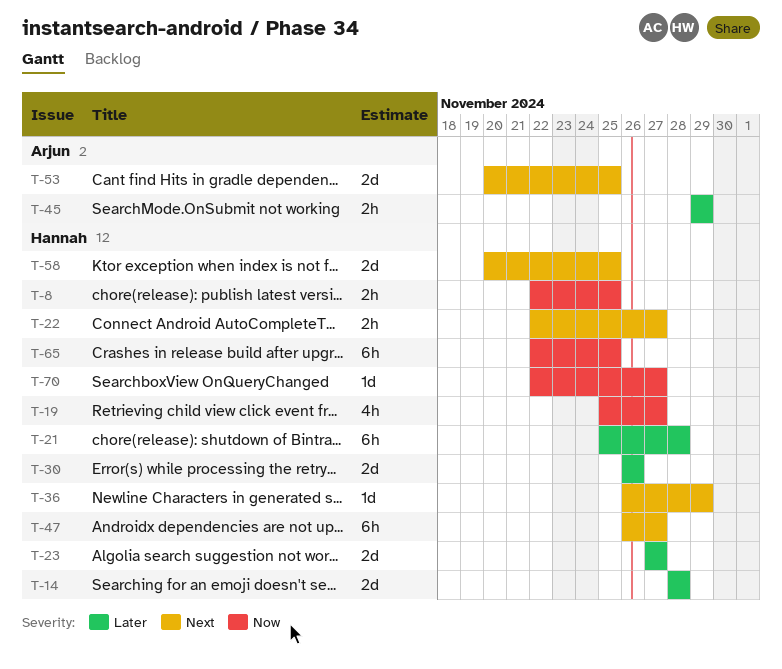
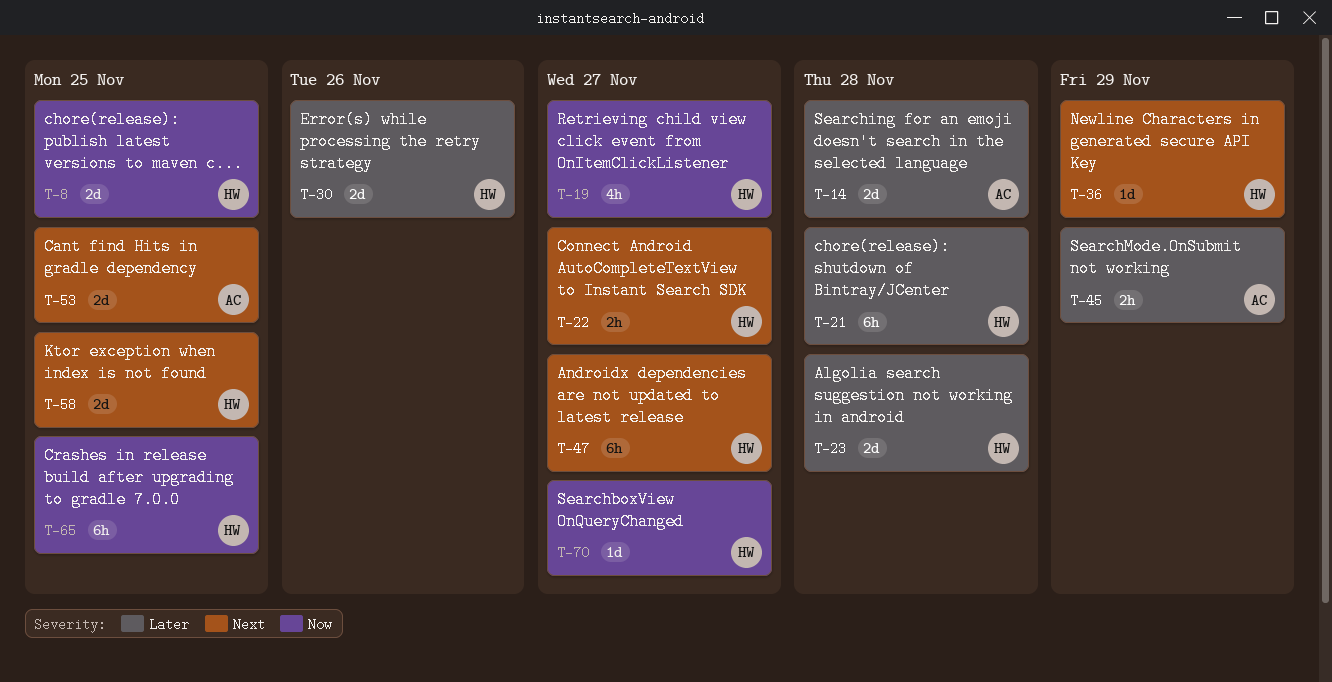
T-8, estimate: 2h -> 2d
T-14, owner: Hannah -> Arjun
T-23, due: Nov 27 -> Nov 28

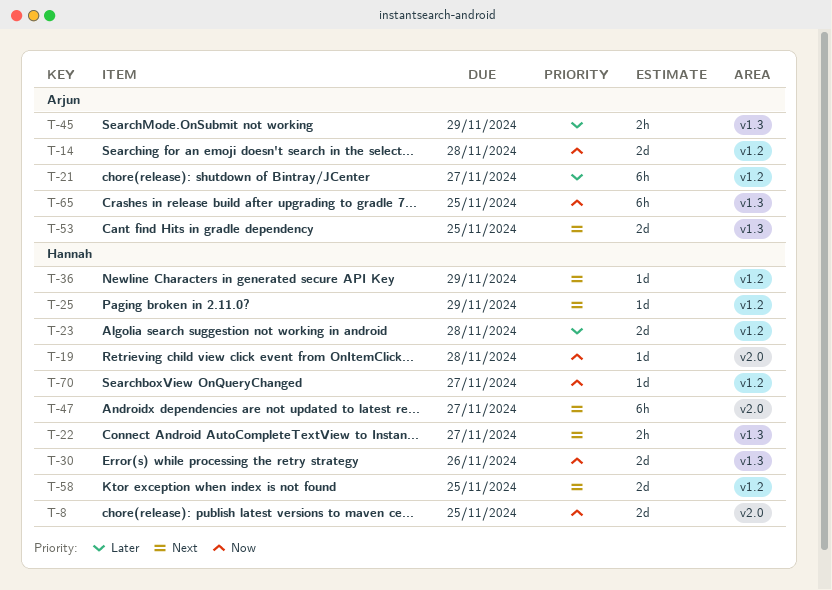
T-14, priority: Later -> Now
T-19, estimate: 4h -> 1d
T-19, due: Nov 27 -> Nov 28
T-21, owner: Hannah -> Arjun
T-21, due: Nov 28 -> Nov 27
T-25: none -> present
T-30, priority: Later -> Now
T-65, owner: Hannah -> Arjun

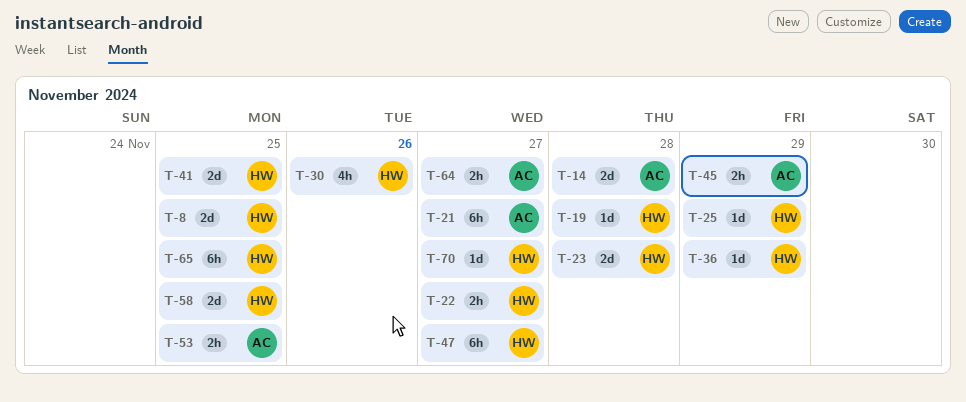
T-30, estimate: 2d -> 4h
T-41: none -> present
T-53, estimate: 2d -> 2h
T-64: none -> present
T-65, owner: Arjun -> Hannah

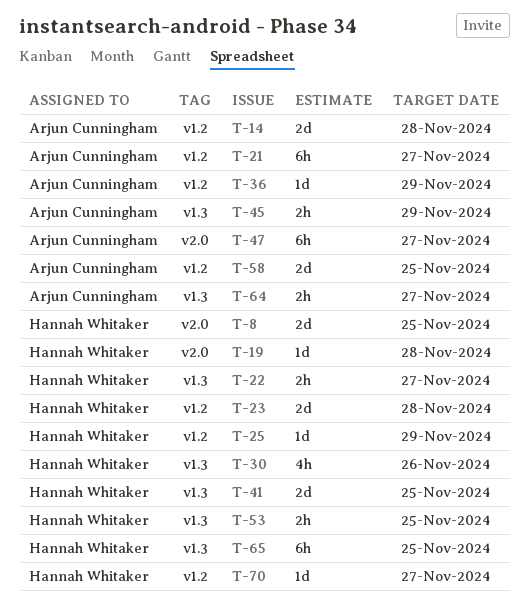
T-36, owner: Hannah Whitaker -> Arjun Cunningham
T-47, owner: Hannah Whitaker -> Arjun Cunningham
T-53, owner: Arjun Cunningham -> Hannah Whitaker
T-58, owner: Hannah Whitaker -> Arjun Cunningham

